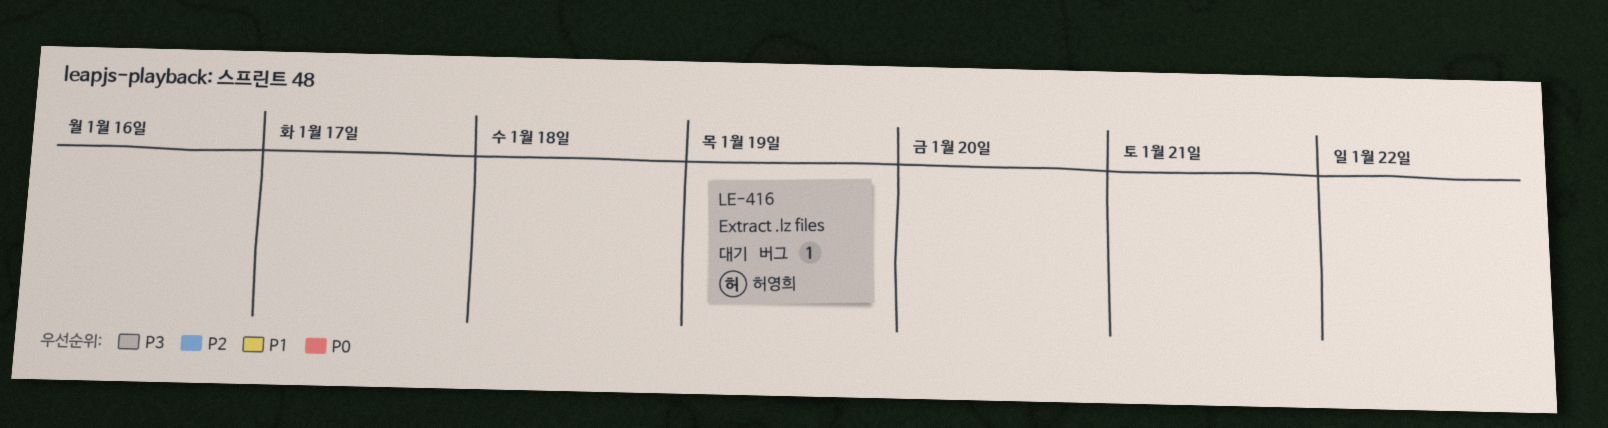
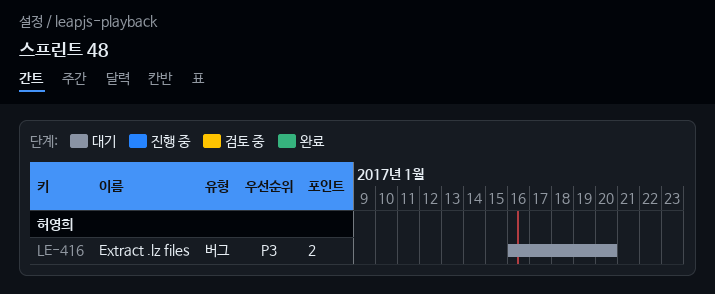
LE-416, estimate: 1 -> 2
LE-416, due: Jan 19 -> Jan 20

